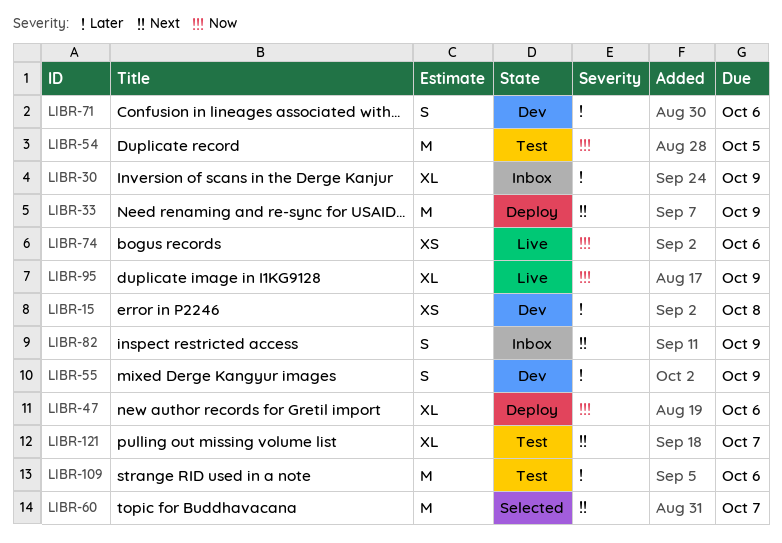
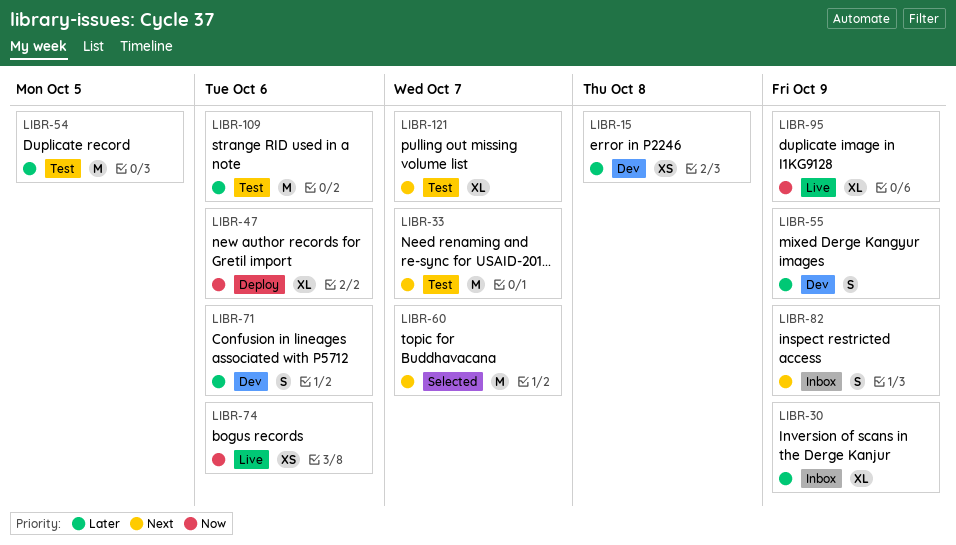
LIBR-33, status: Deploy -> Test
LIBR-33, due: Oct 9 -> Oct 7
LIBR-54, priority: Now -> Later

